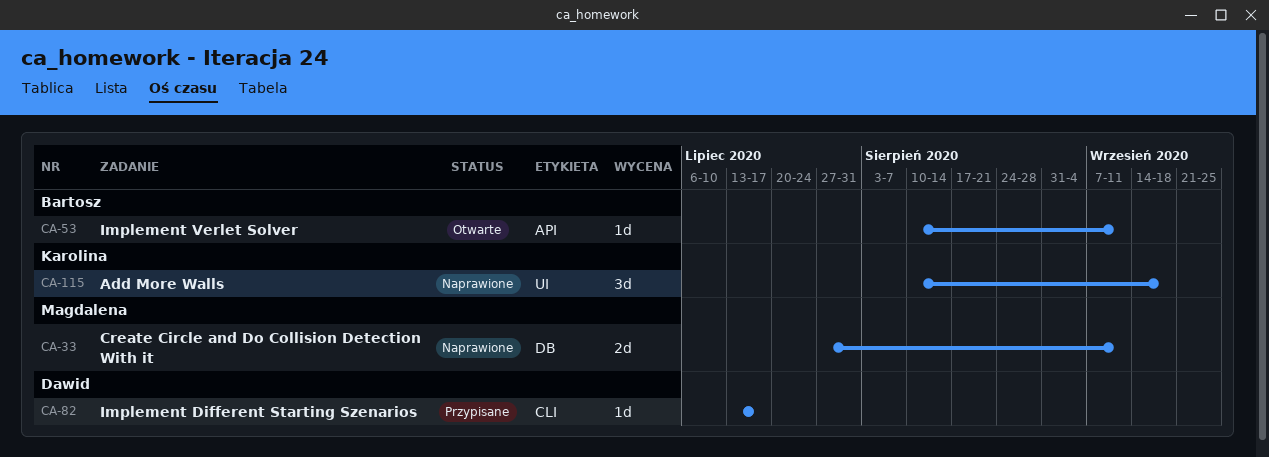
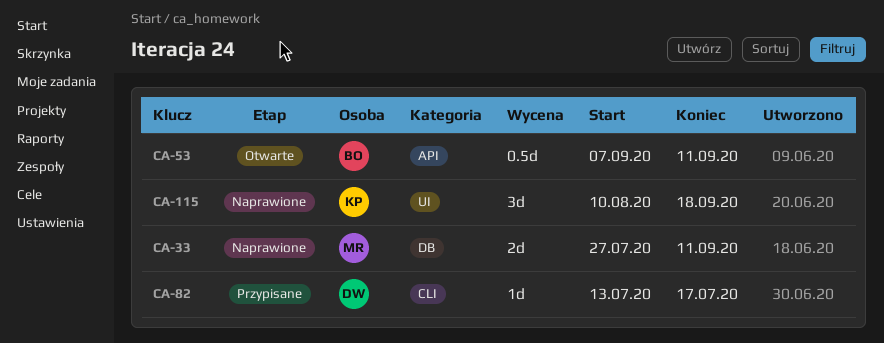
CA-53, estimate: 1d -> 0.5d
CA-53, start: Aug 10 -> Sep 7

